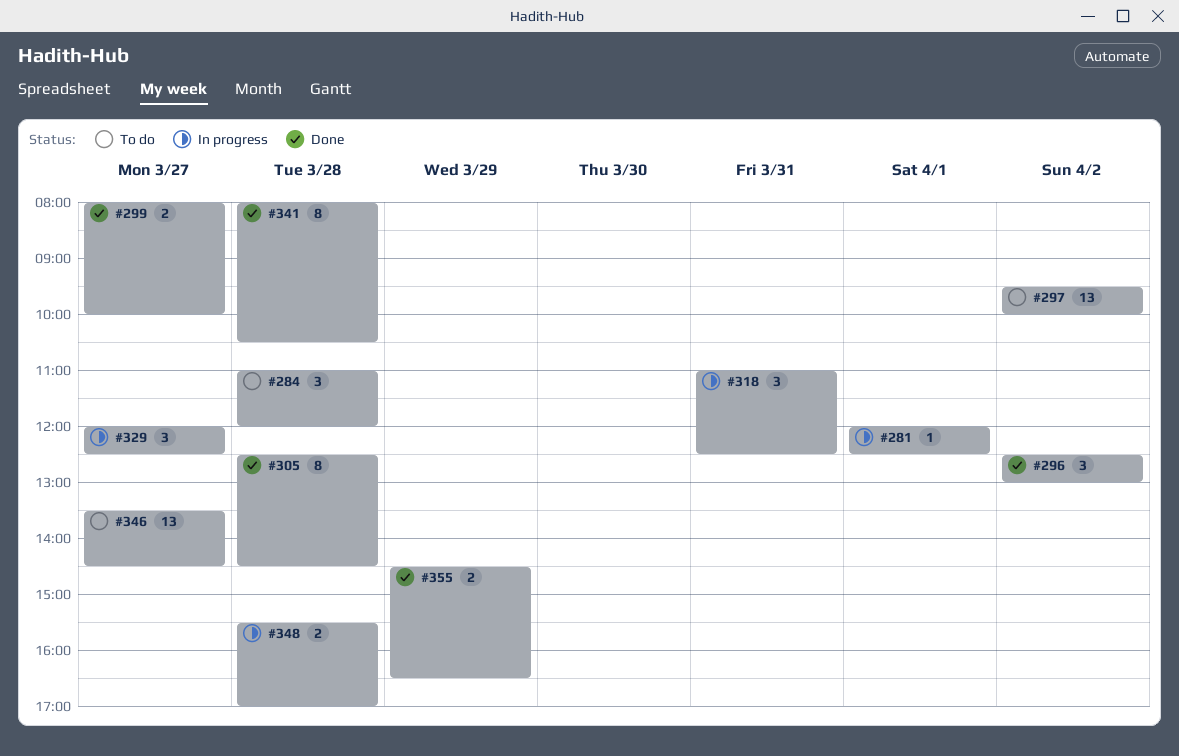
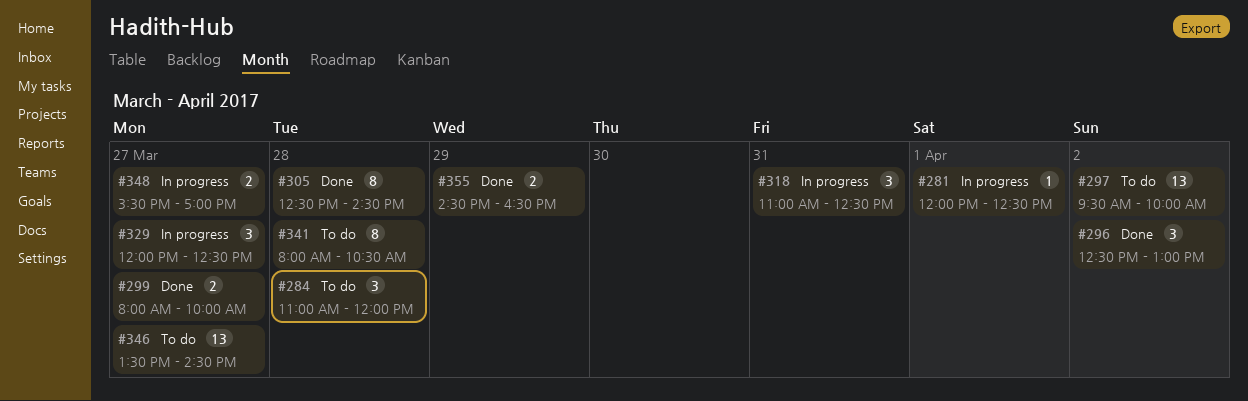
#341, status: Done -> To do
#348, day: Mar 28 -> Mar 27

